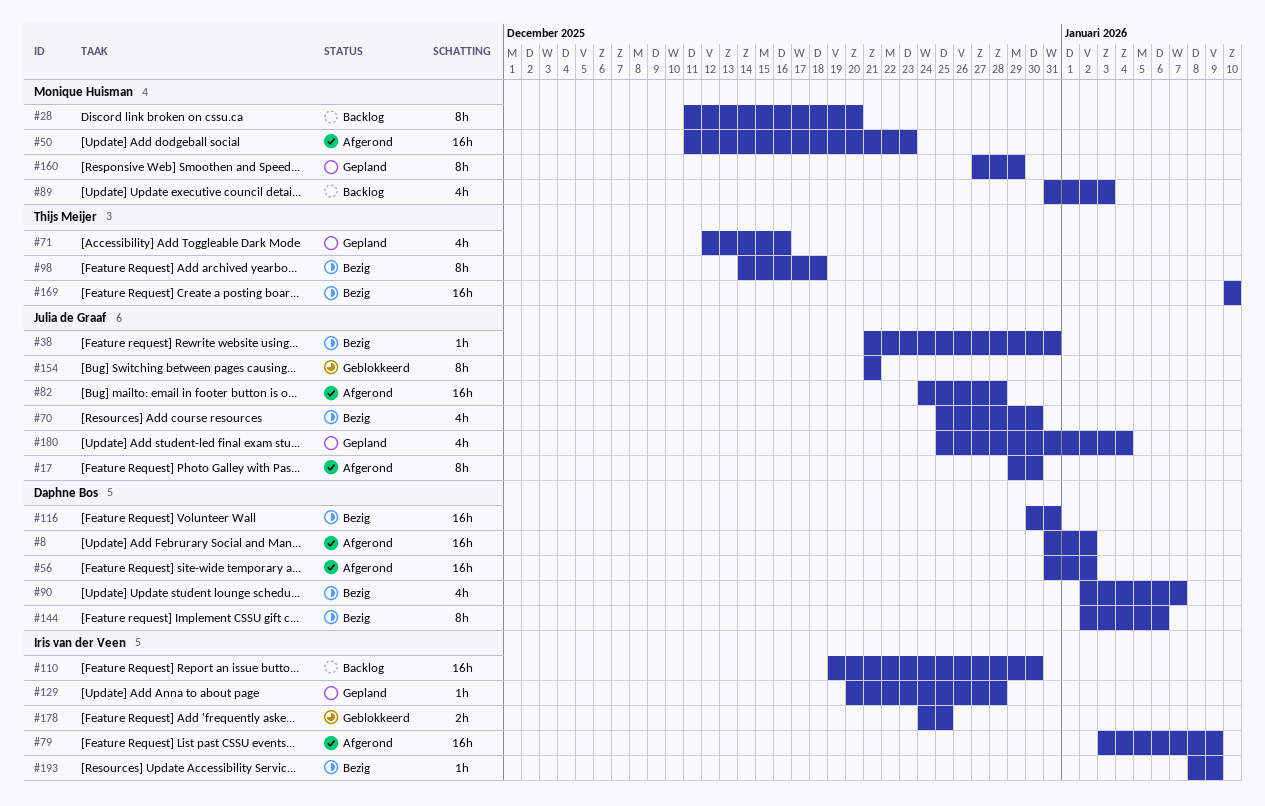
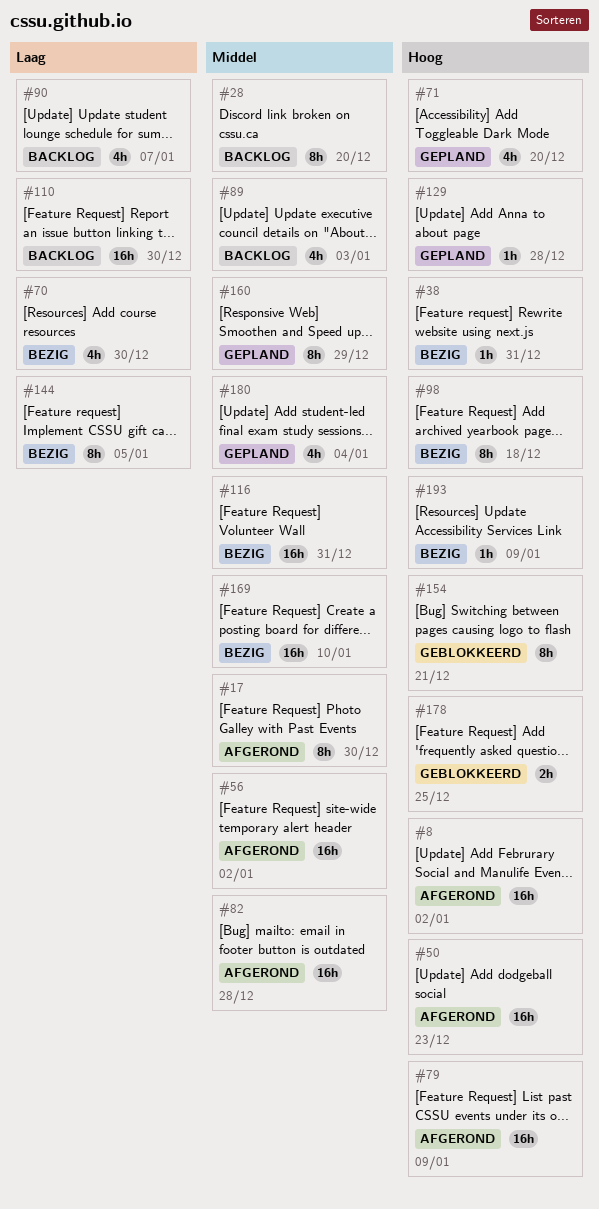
#71, due: Dec 16 -> Dec 20
#90, status: Bezig -> Backlog
#144, due: Jan 6 -> Jan 5

